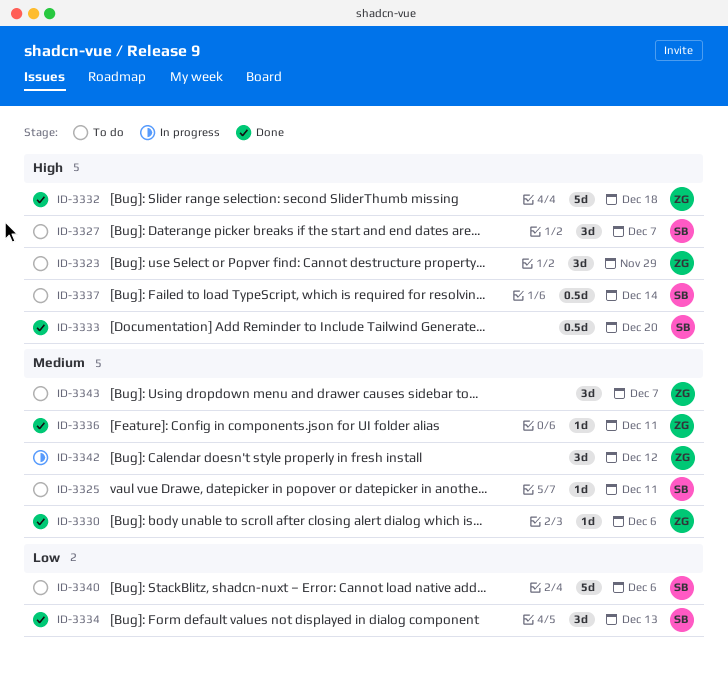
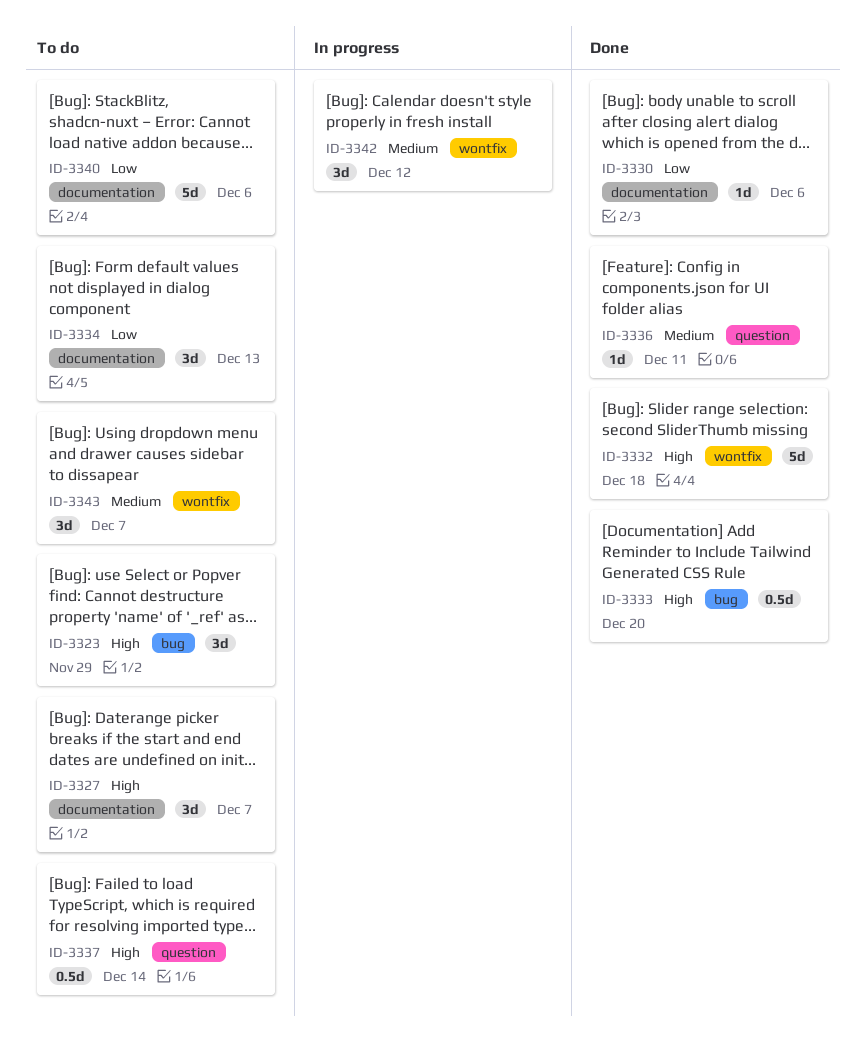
ID-3325: present -> none
ID-3330, priority: Medium -> Low
ID-3334, status: Done -> To do

